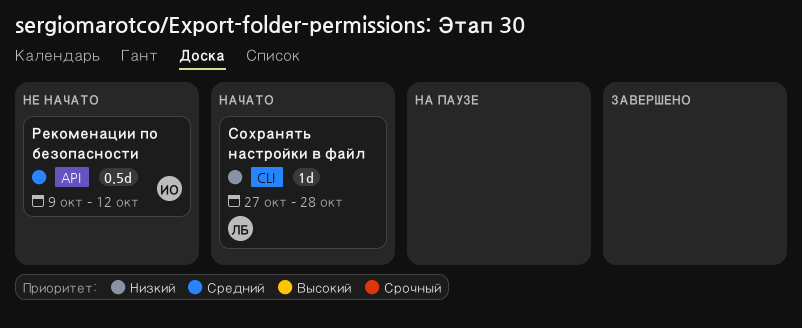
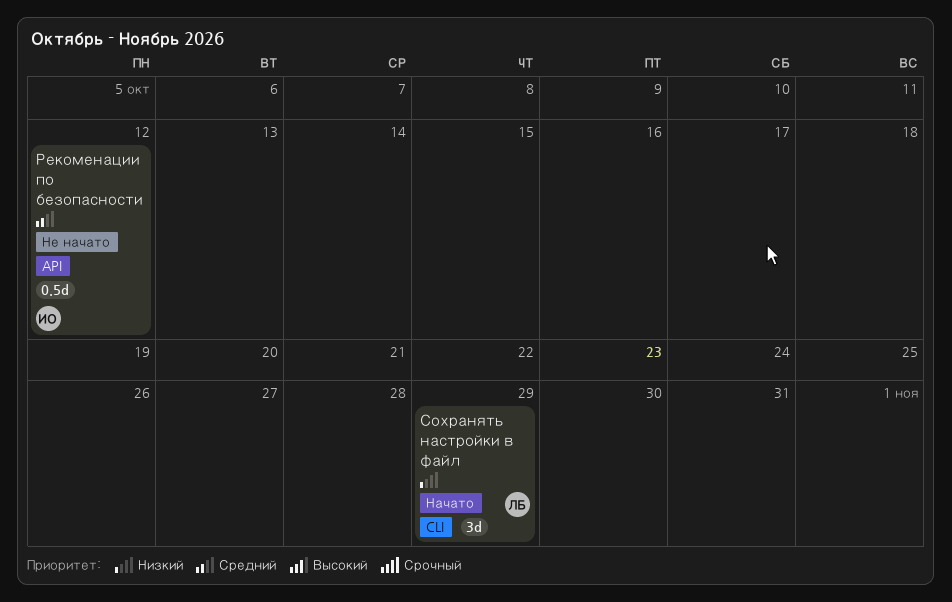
Сохранять настройки в файл, estimate: 1d -> 3d
Сохранять настройки в файл, due: Oct 28 -> Oct 29

